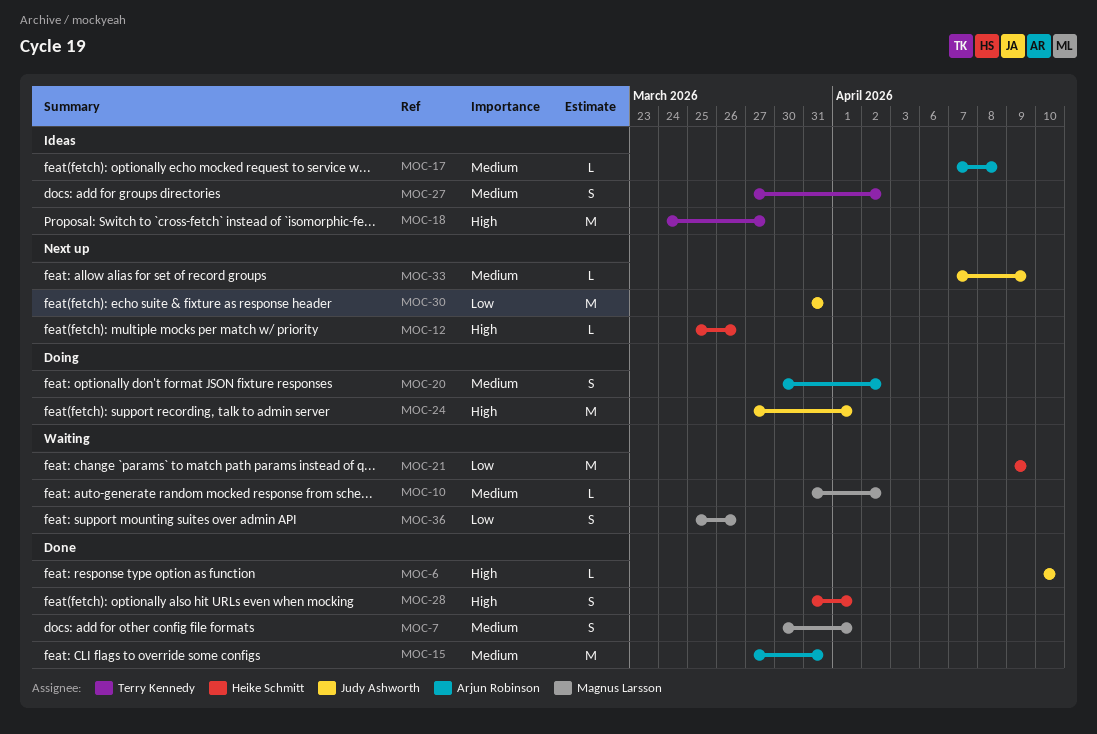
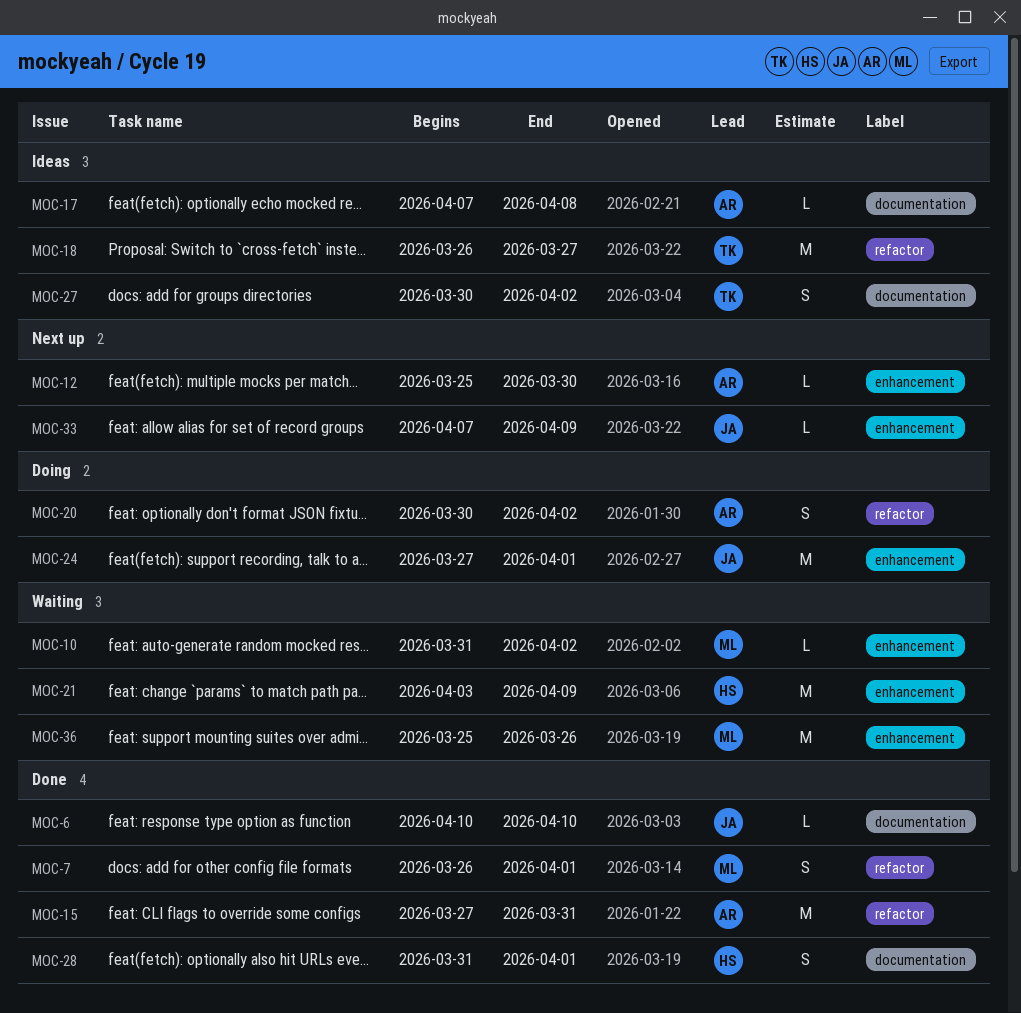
MOC-7, start: Mar 30 -> Mar 26
MOC-12, owner: Heike Schmitt -> Arjun Robinson
MOC-12, due: Mar 26 -> Mar 30
MOC-18, start: Mar 24 -> Mar 26
MOC-21, start: Apr 9 -> Apr 3
MOC-27, start: Mar 27 -> Mar 30
MOC-30: present -> none
MOC-36, estimate: S -> M

